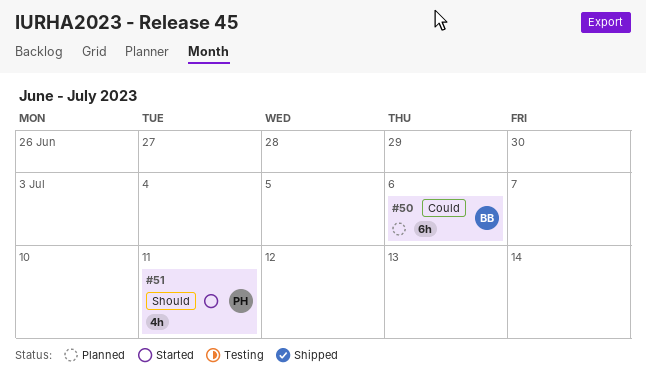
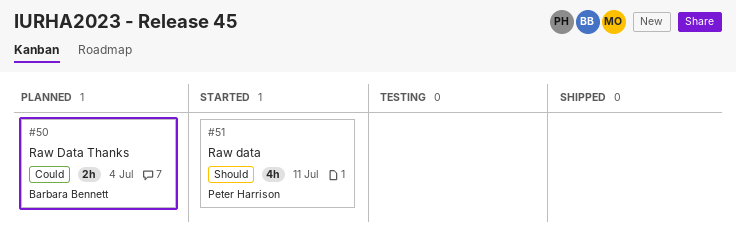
#50, estimate: 6h -> 2h
#50, due: Jul 6 -> Jul 4

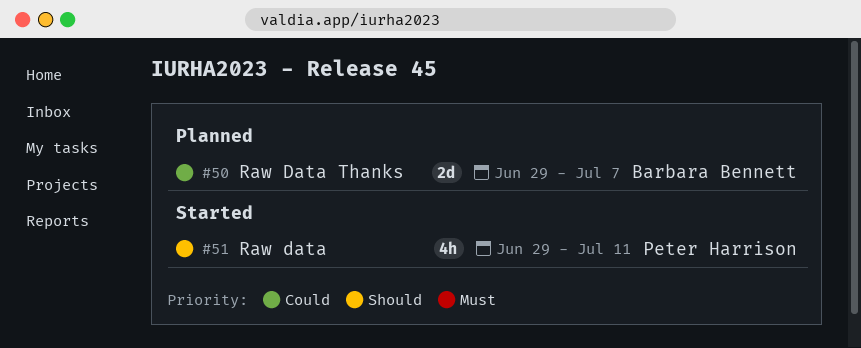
#50, estimate: 2h -> 2d
#50, due: Jul 4 -> Jul 7

